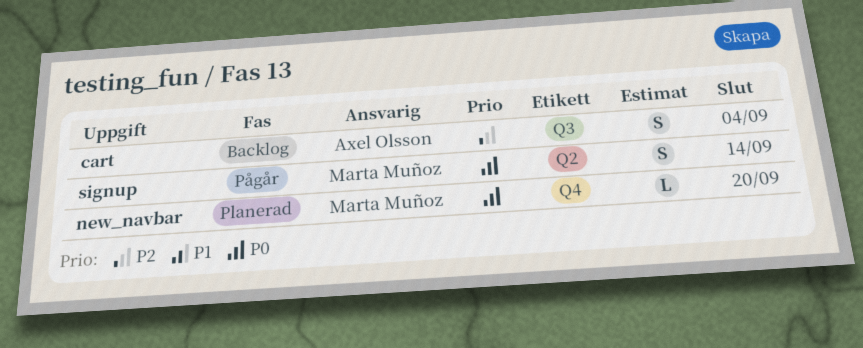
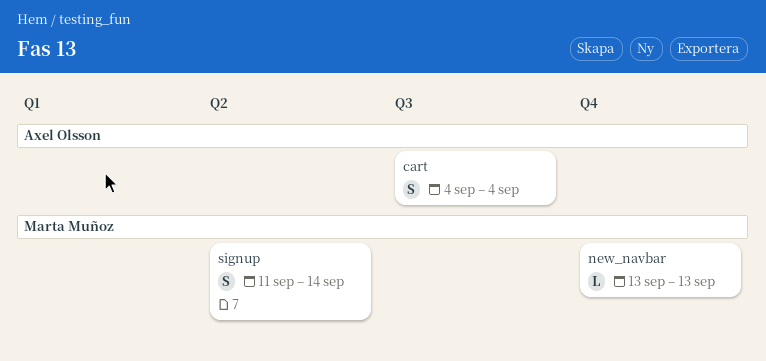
new_navbar, due: Sep 20 -> Sep 13

